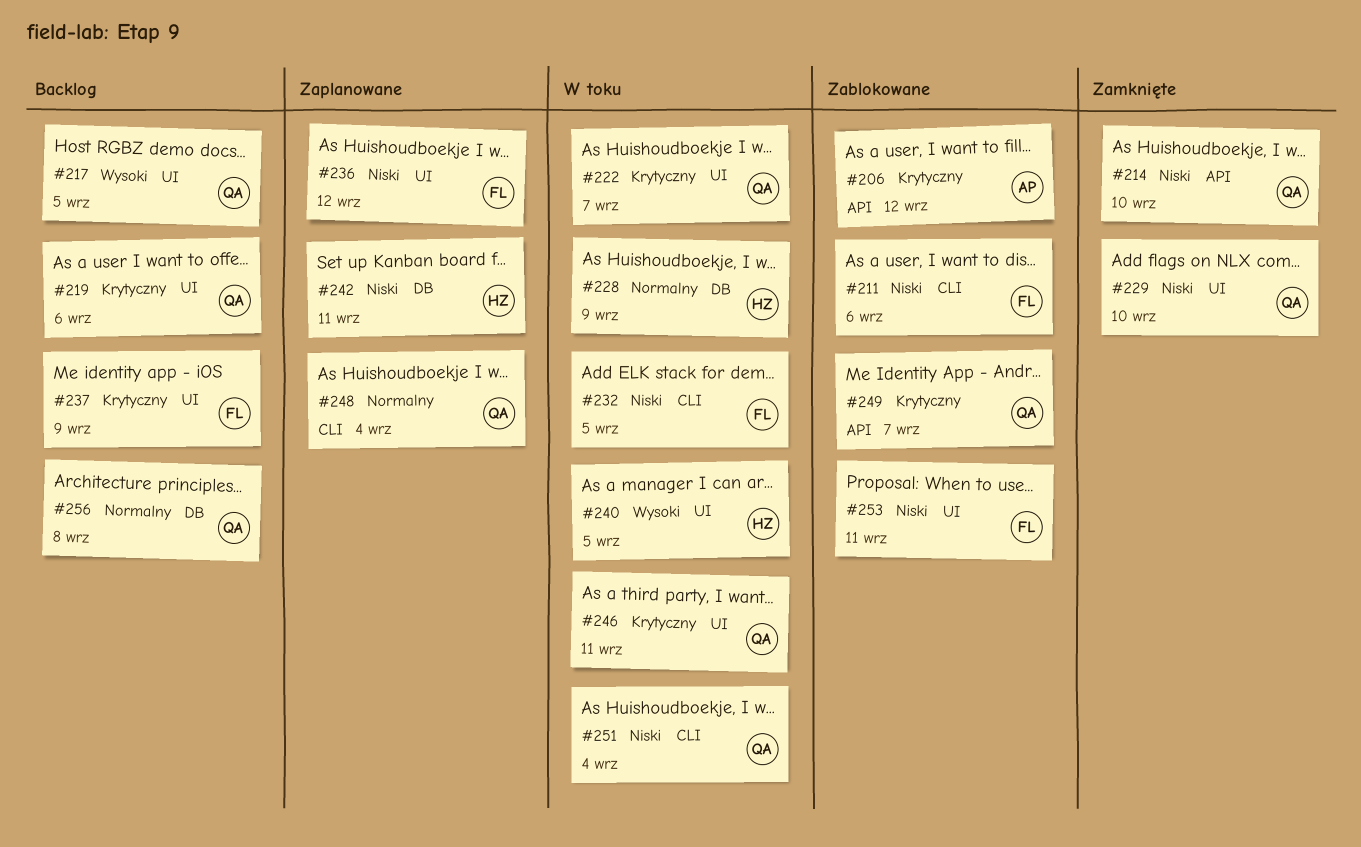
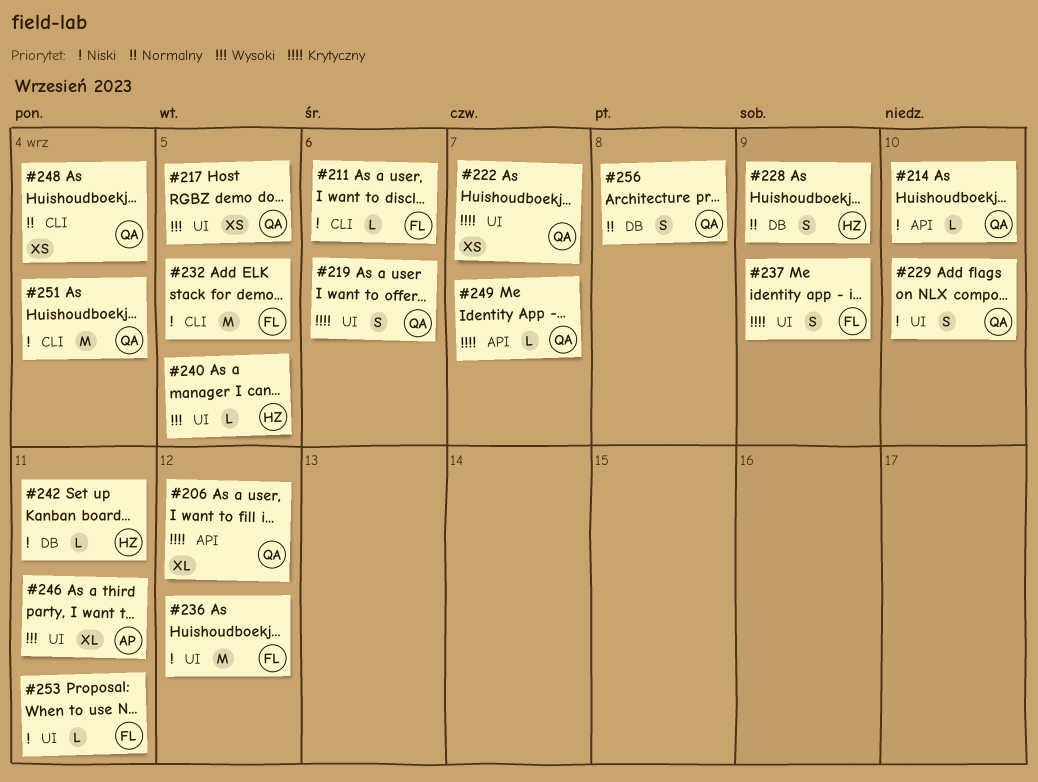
#206, owner: AP -> QA
#246, owner: QA -> AP
#246, priority: Krytyczny -> Wysoki

